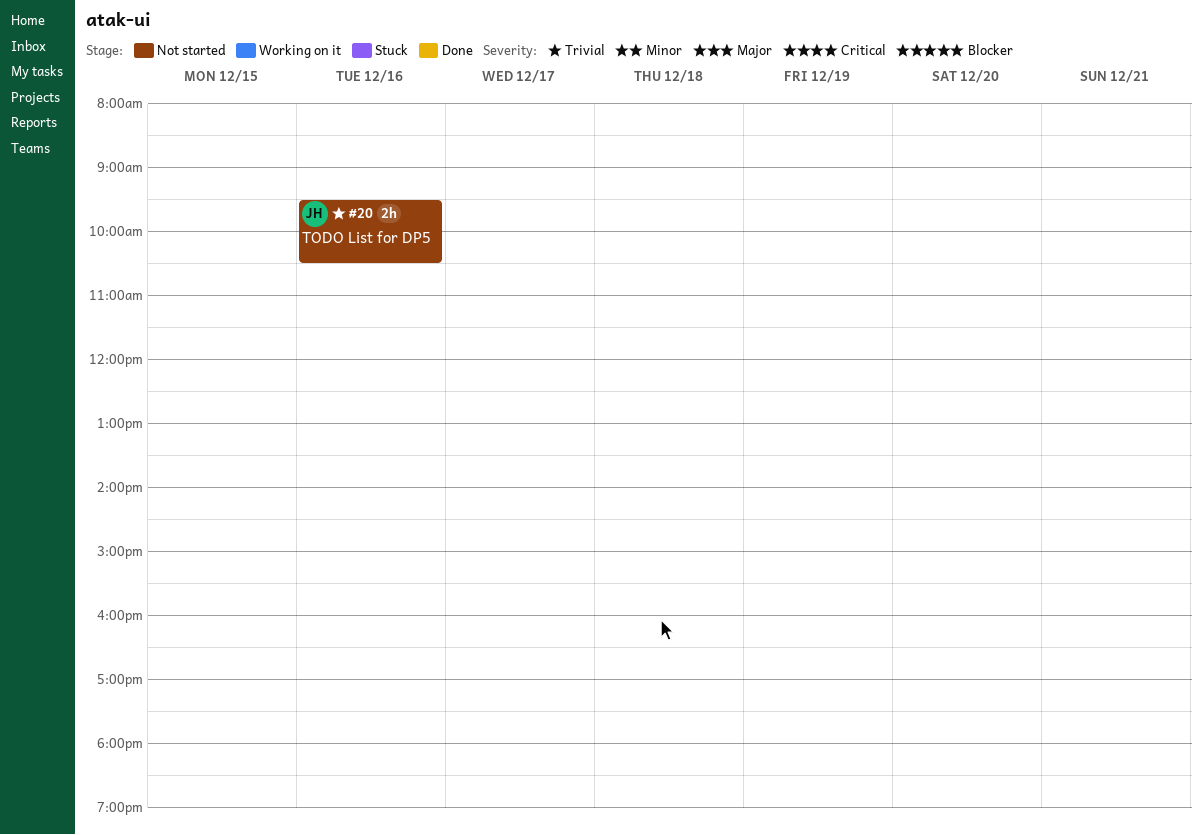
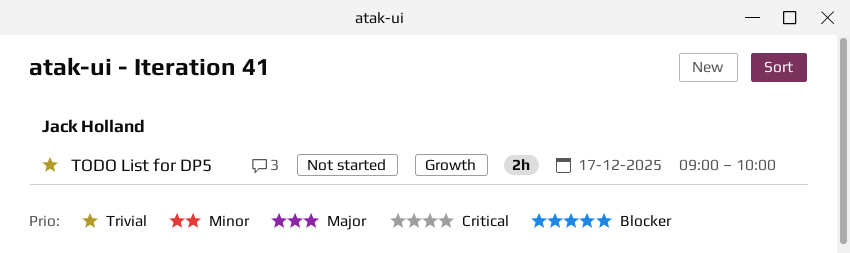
TODO List for DP5, day: Dec 16 -> Dec 17
TODO List for DP5, begins: 09:30 -> 09:00
TODO List for DP5, ends: 10:30 -> 10:00

